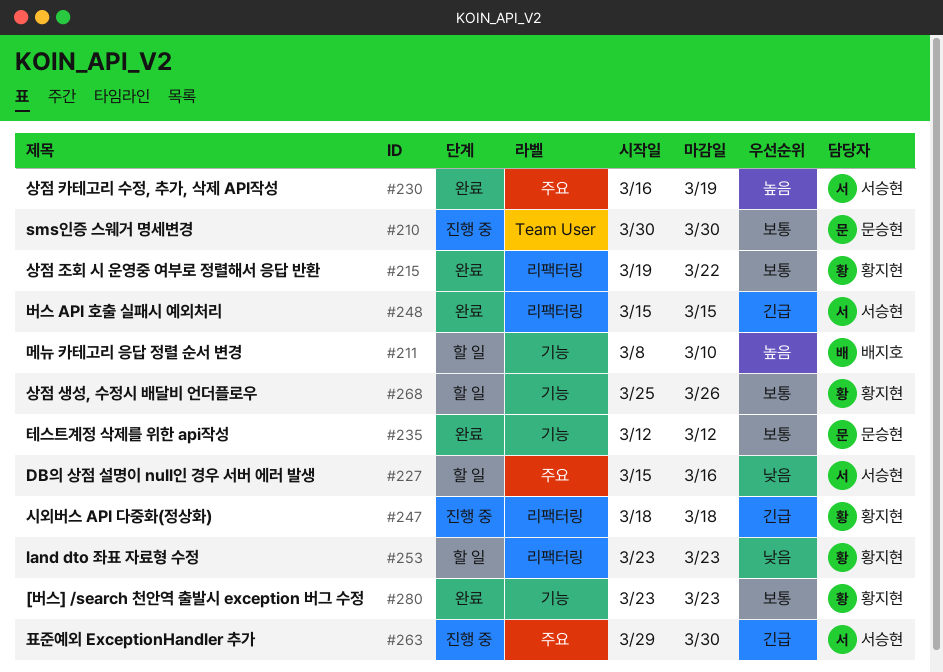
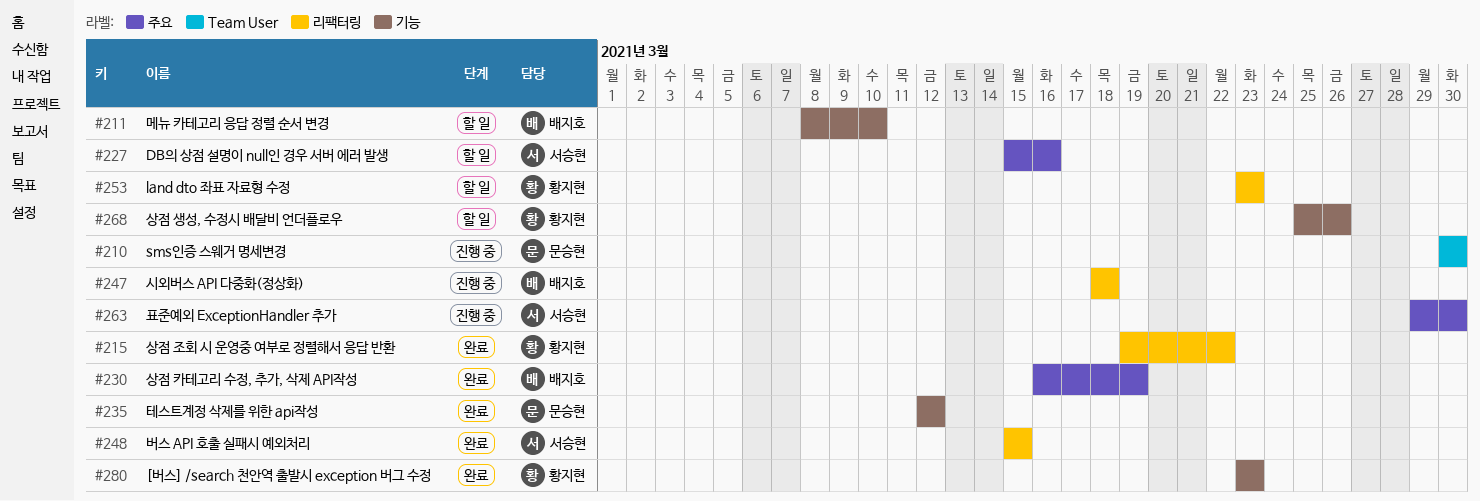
#230, owner: 서승현 -> 배지호
#247, owner: 황지현 -> 배지호

